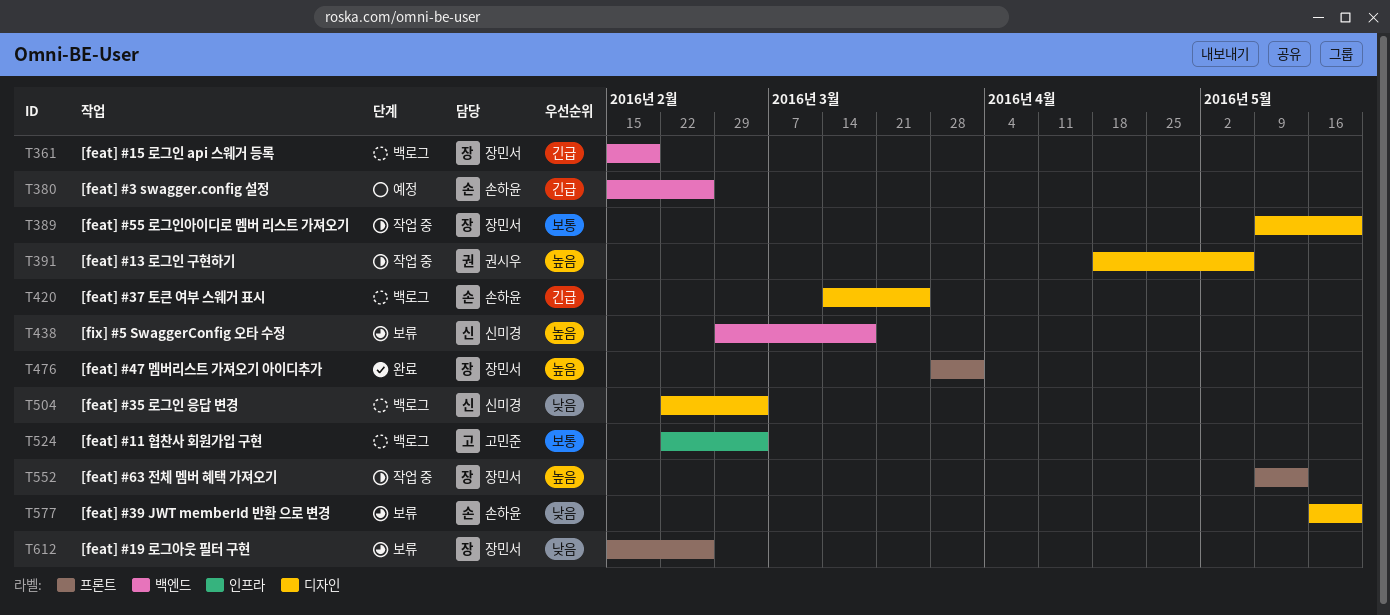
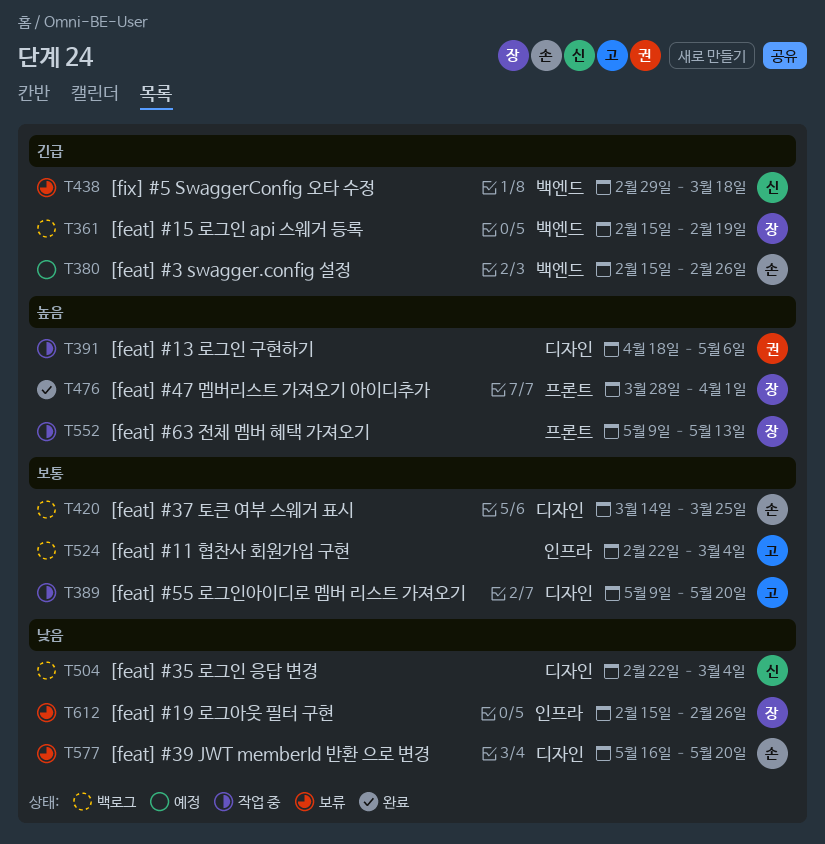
T389, owner: 장민서 -> 고민준
T420, priority: 긴급 -> 보통
T438, priority: 높음 -> 긴급
T612, label: 프론트 -> 인프라

